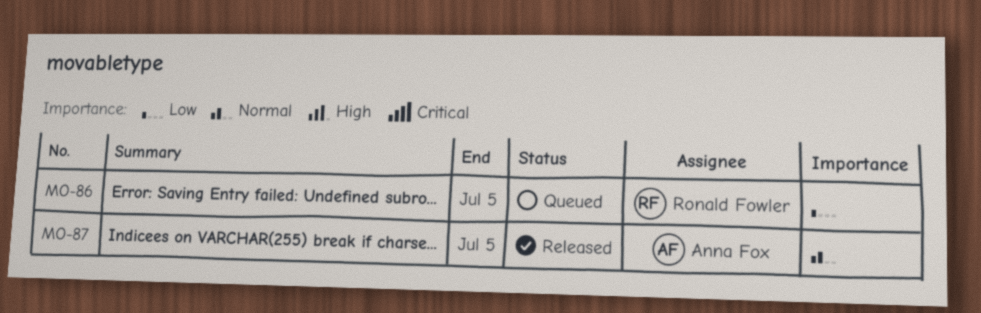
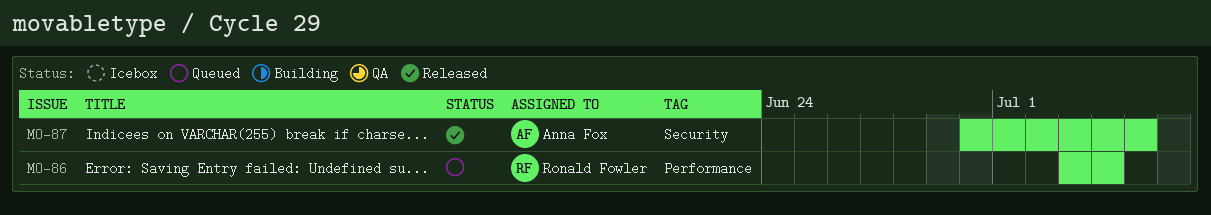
MO-86, due: Jul 5 -> Jul 4

